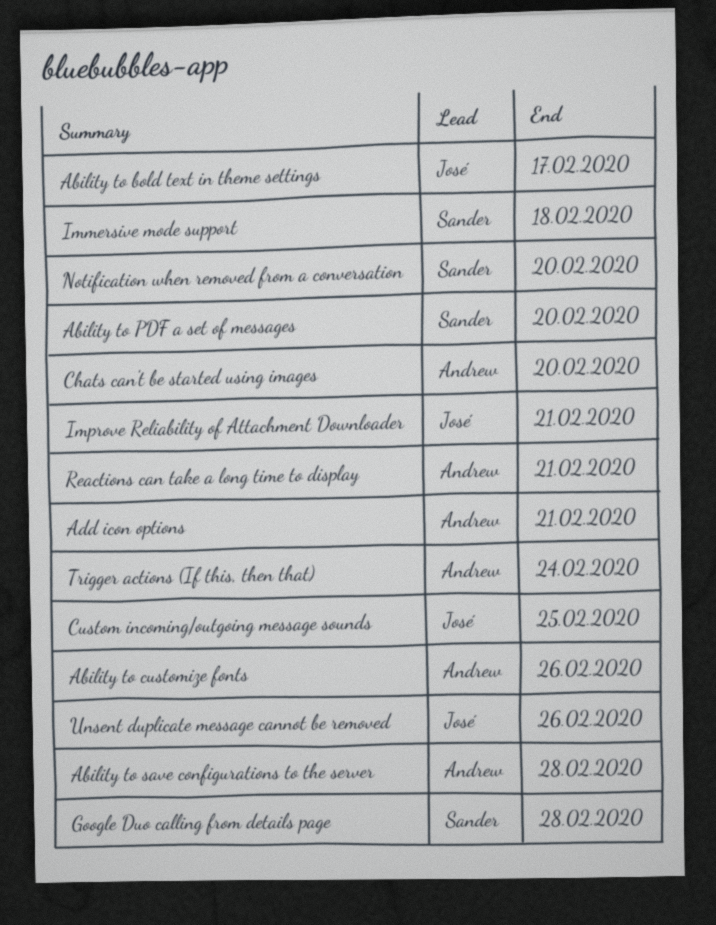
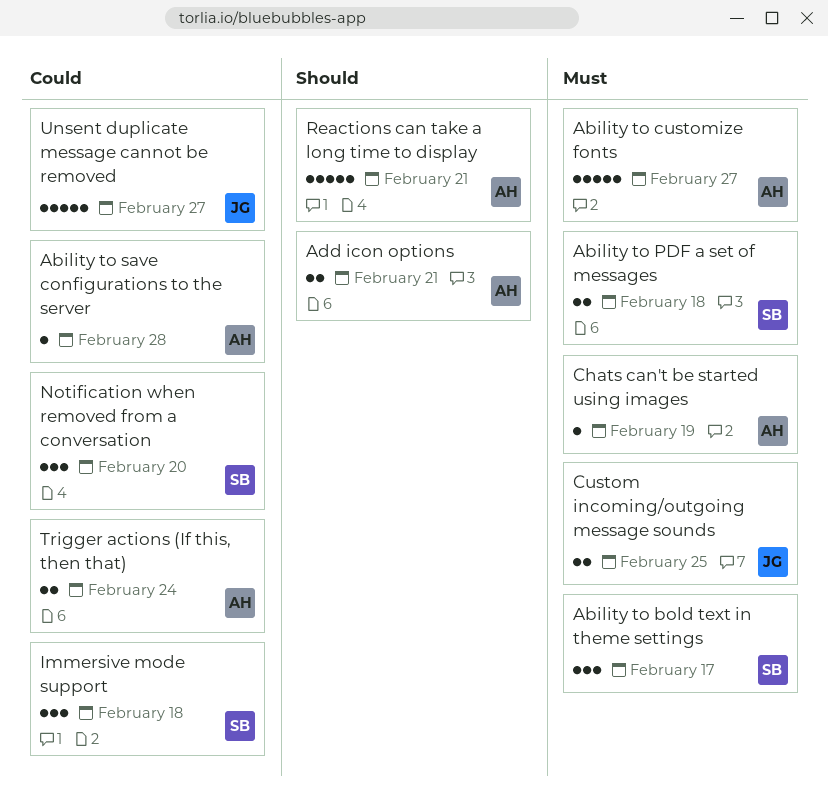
Ability to bold text in theme settings, owner: José -> Sander
Ability to customize fonts, due: Feb 26 -> Feb 27
Ability to PDF a set of messages, due: Feb 20 -> Feb 18
Chats can't be started using images, due: Feb 20 -> Feb 19
Google Duo calling from details page: present -> none
Improve Reliability of Attachment Downloader: present -> none
Unsent duplicate message cannot be removed, due: Feb 26 -> Feb 27

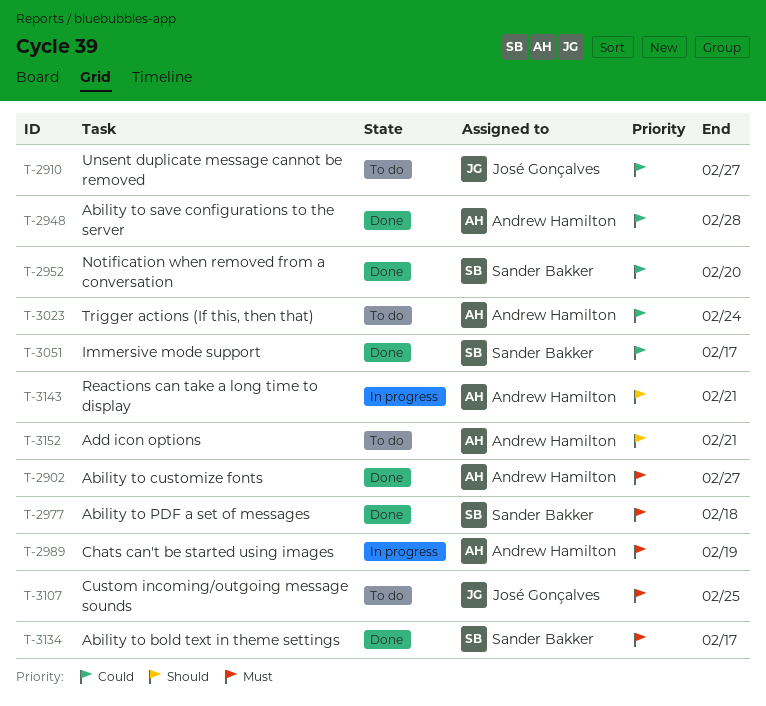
Immersive mode support, due: Feb 18 -> Feb 17

